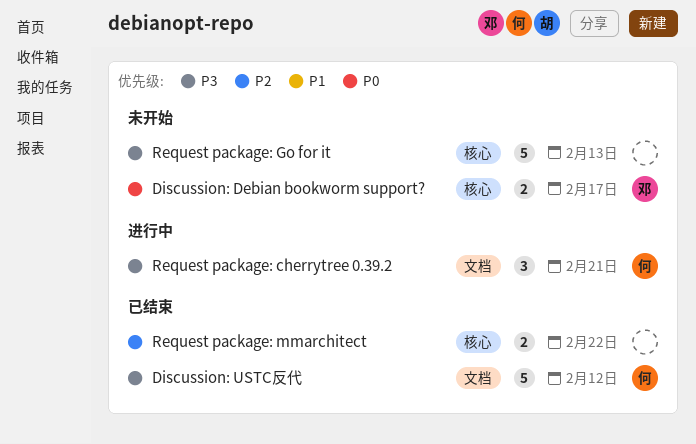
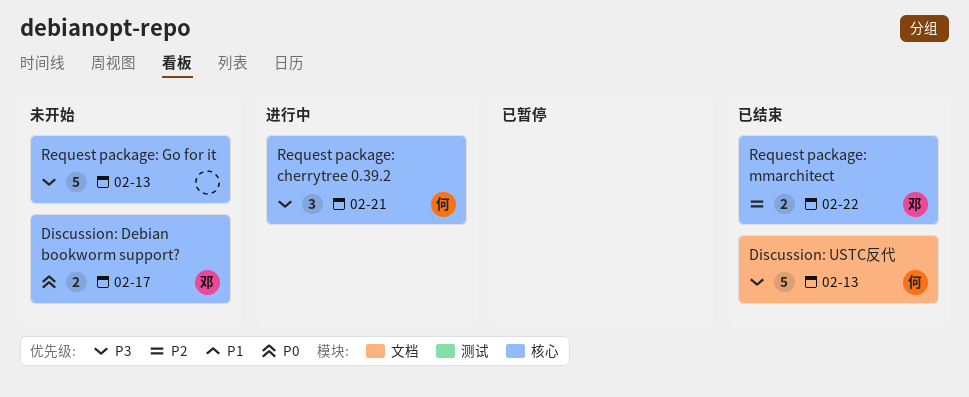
Discussion: USTC反代, due: Feb 12 -> Feb 13
Request package: cherrytree 0.39.2, label: 文档 -> 核心
Request package: mmarchitect, owner: none -> 邓

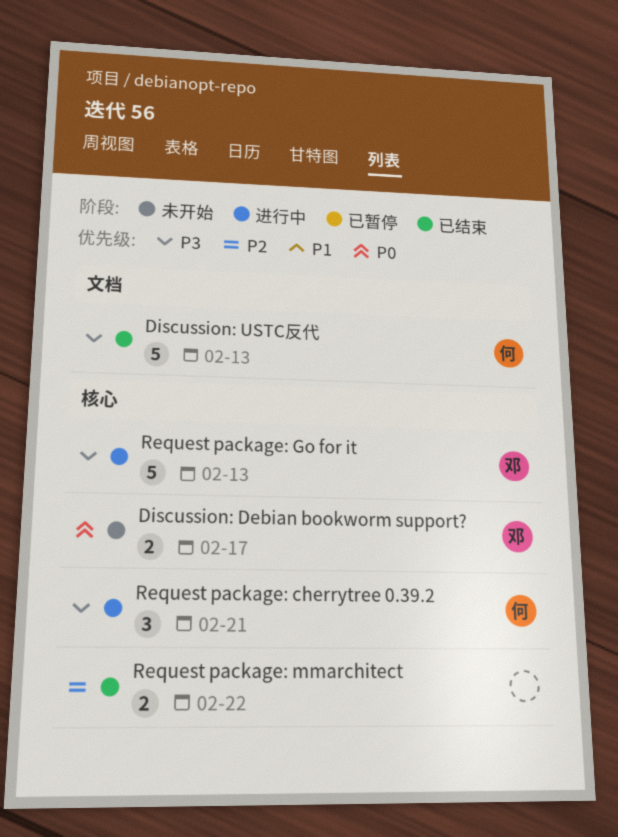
Request package: Go for it, status: 未开始 -> 进行中
Request package: Go for it, owner: none -> 邓
Request package: mmarchitect, owner: 邓 -> none

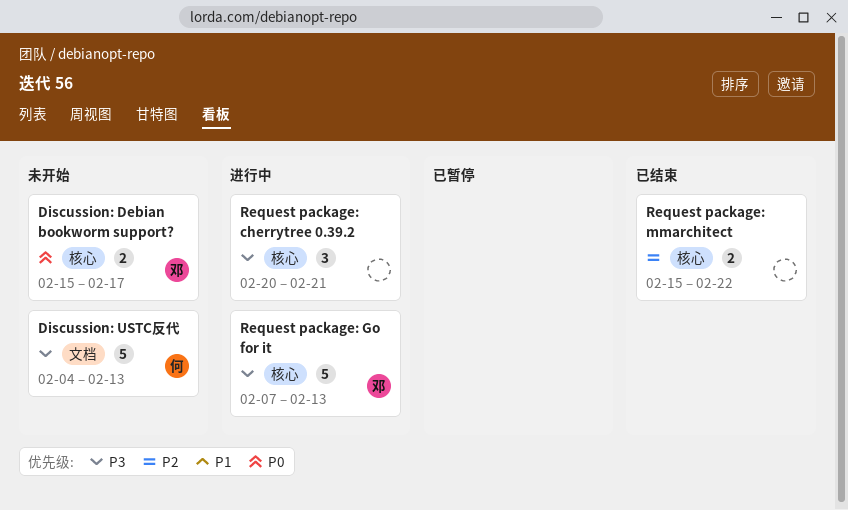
Discussion: USTC反代, status: 已结束 -> 未开始
Request package: cherrytree 0.39.2, owner: 何 -> none

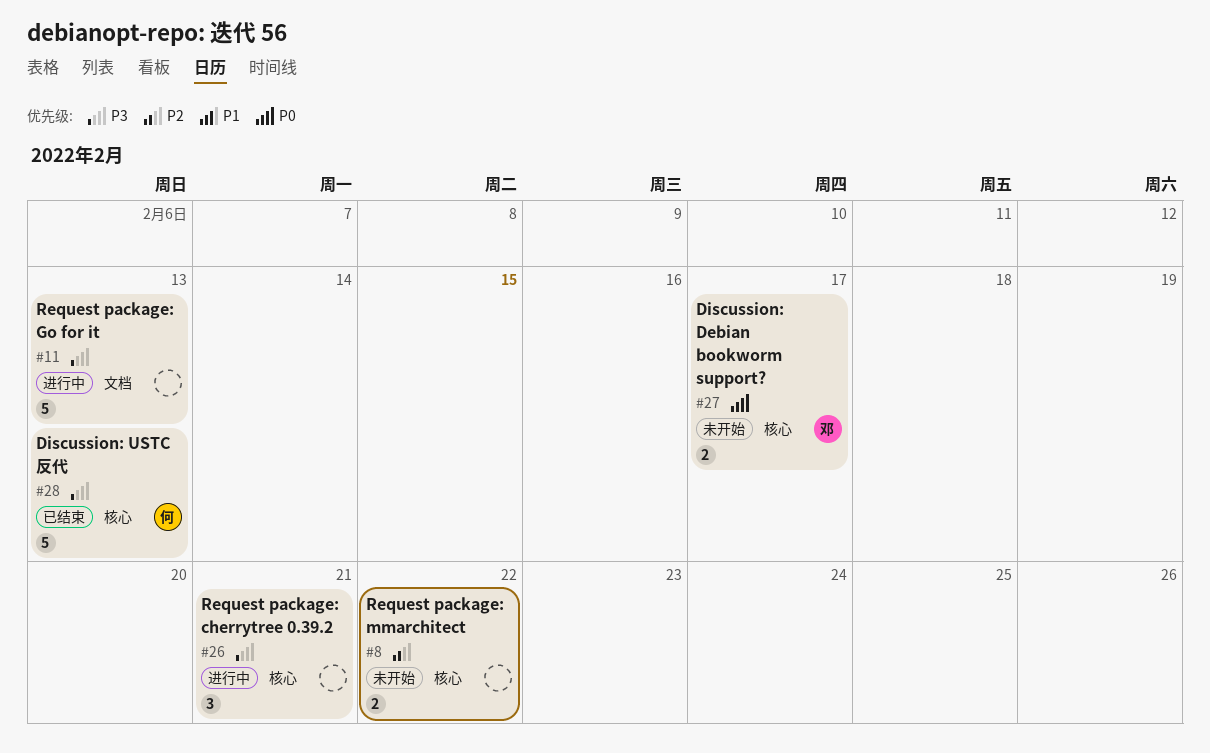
Discussion: USTC反代, status: 未开始 -> 已结束
Discussion: USTC反代, label: 文档 -> 核心
Request package: Go for it, owner: 邓 -> none
Request package: Go for it, label: 核心 -> 文档
Request package: mmarchitect, status: 已结束 -> 未开始

